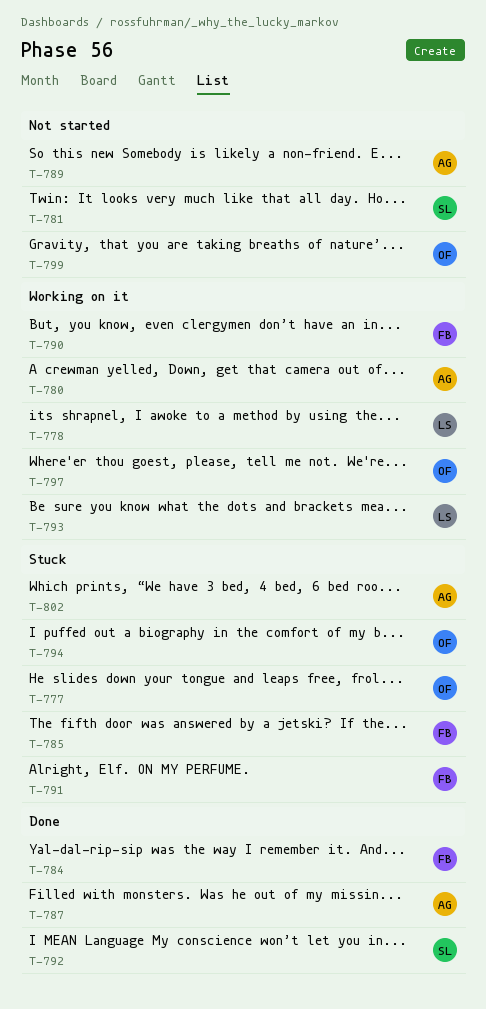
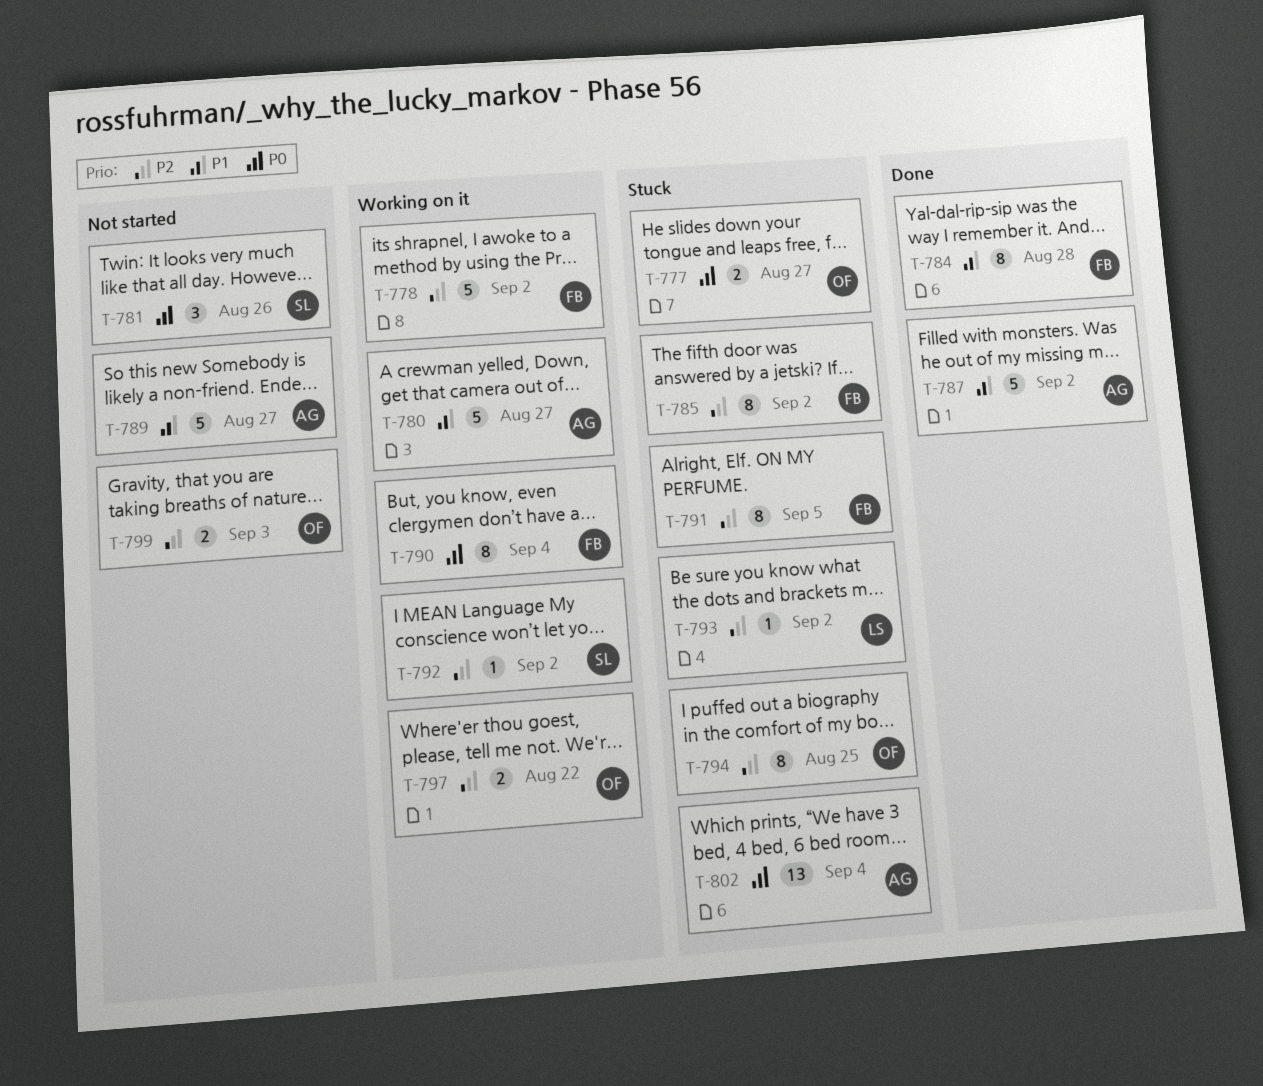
T-778, owner: LS -> FB
T-792, status: Done -> Working on it
T-793, status: Working on it -> Stuck

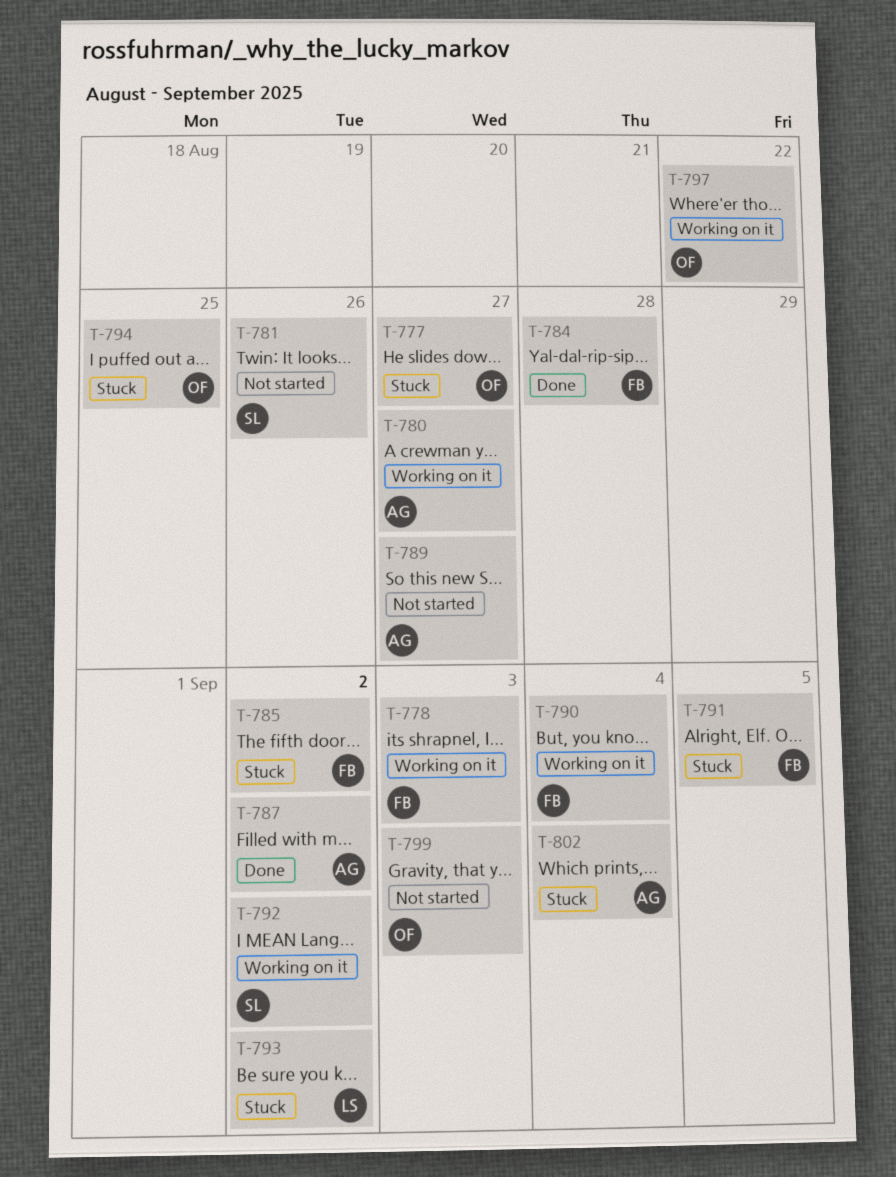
T-778, due: Sep 2 -> Sep 3

